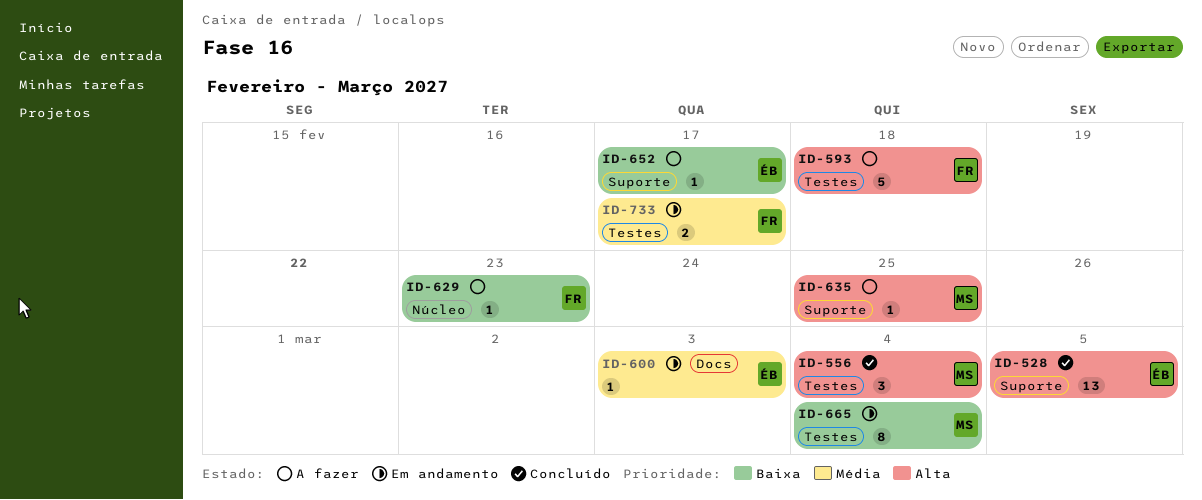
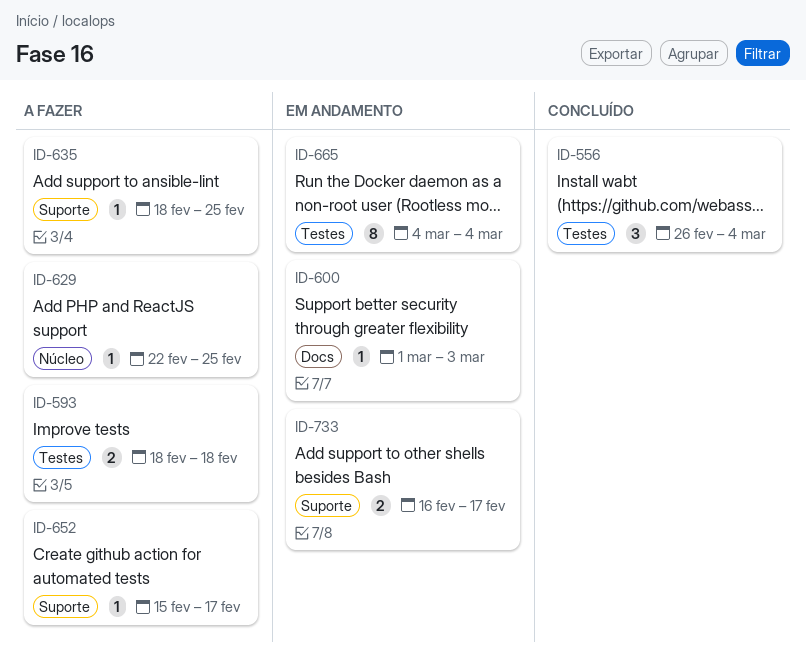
ID-528: present -> none
ID-593, estimate: 5 -> 2
ID-629, due: Feb 23 -> Feb 25
ID-733, label: Testes -> Suporte

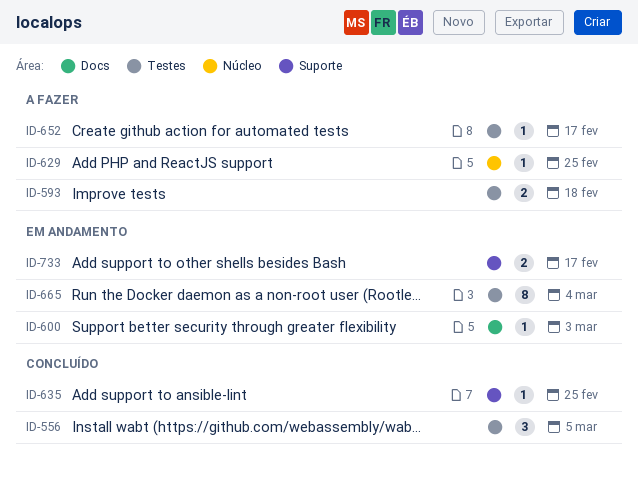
ID-556, due: Mar 4 -> Mar 5
ID-635, status: A fazer -> Concluído
ID-652, label: Suporte -> Testes

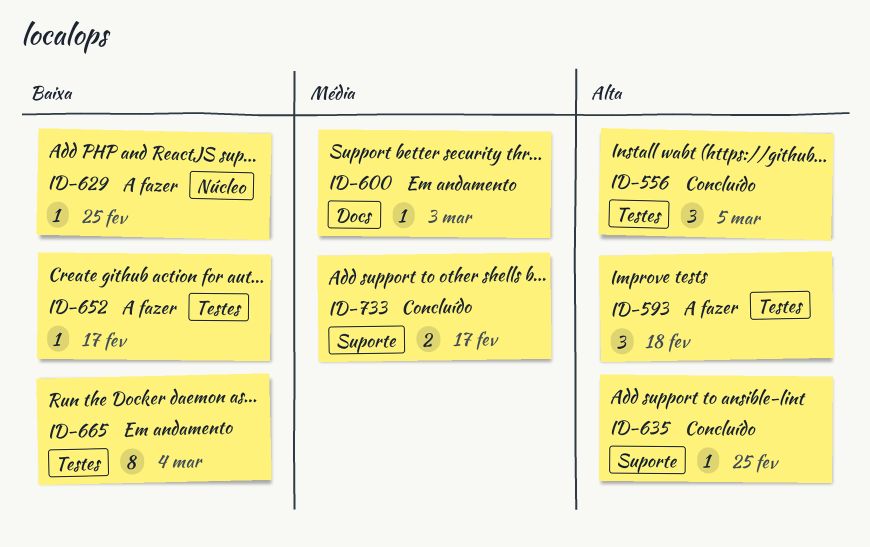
ID-593, estimate: 2 -> 3
ID-733, status: Em andamento -> Concluído

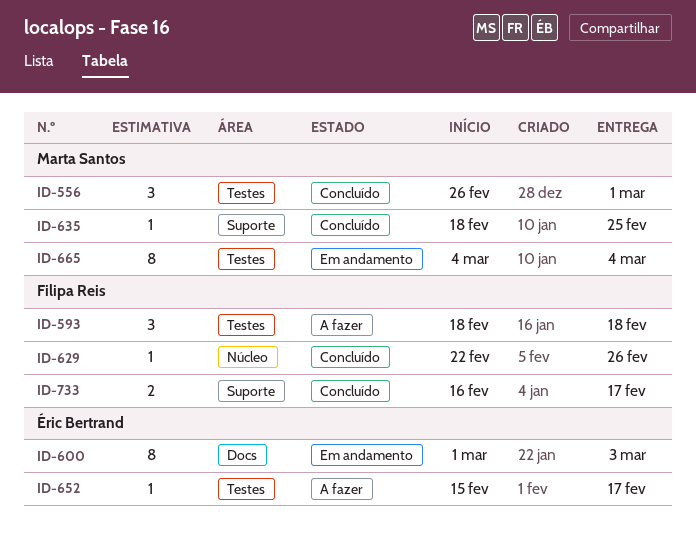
ID-556, due: Mar 5 -> Mar 1
ID-600, estimate: 1 -> 8
ID-629, status: A fazer -> Concluído
ID-629, due: Feb 25 -> Feb 26

